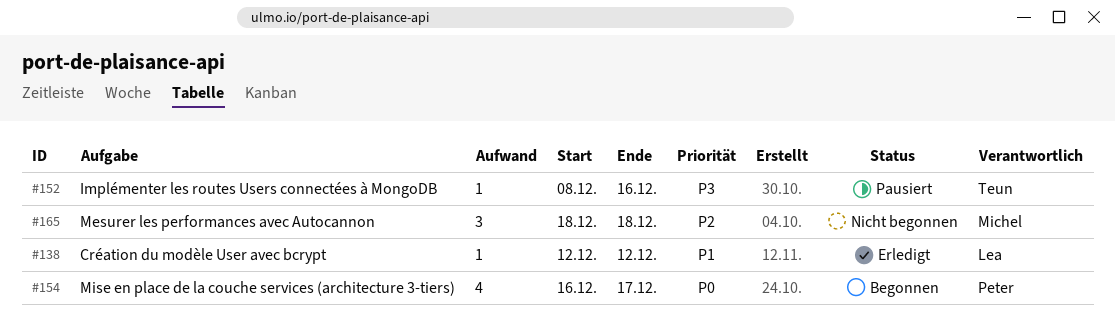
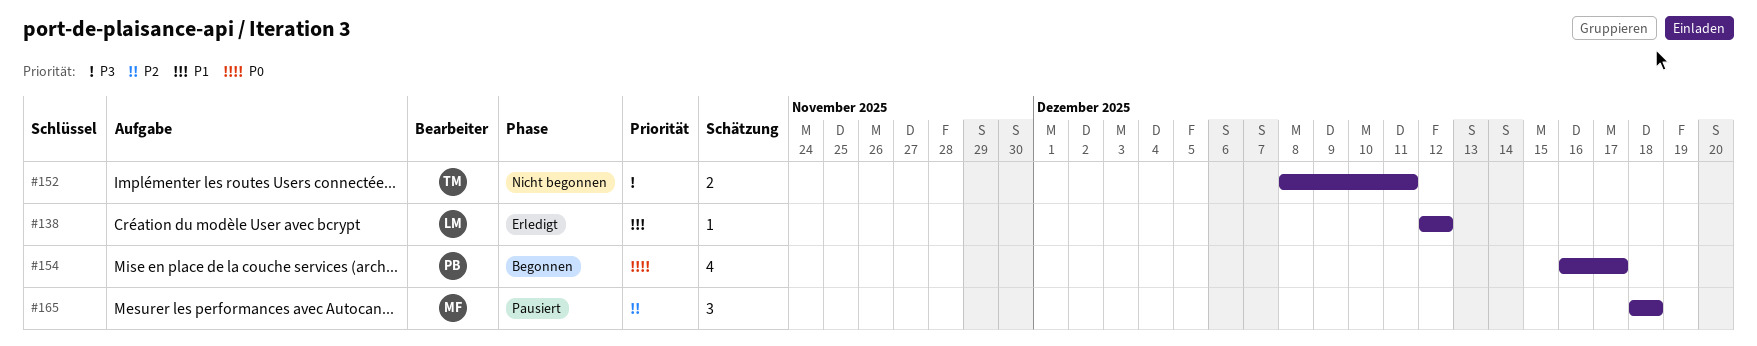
#152, status: Pausiert -> Nicht begonnen
#152, estimate: 1 -> 2
#152, due: Dec 16 -> Dec 11
#165, status: Nicht begonnen -> Pausiert

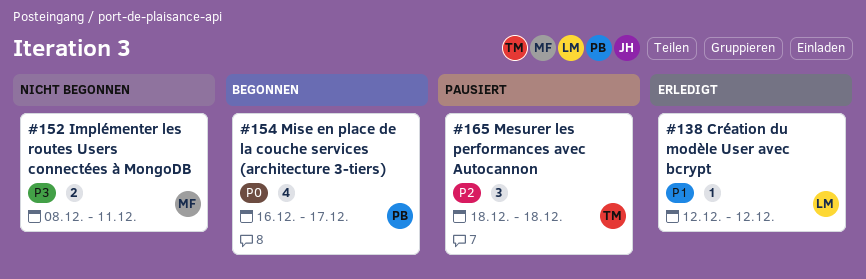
#152, owner: TM -> MF
#165, owner: MF -> TM

